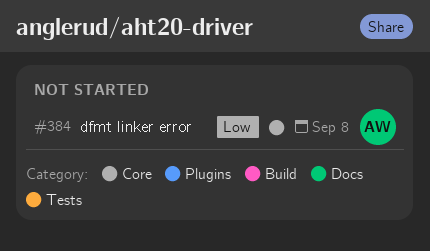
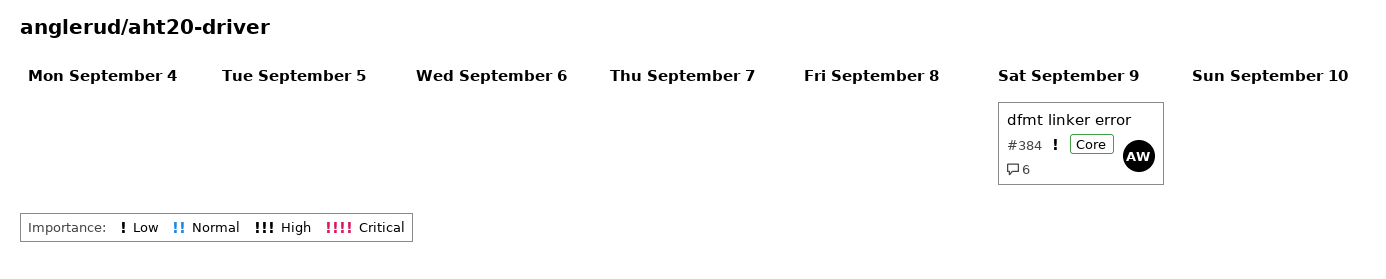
#384, due: Sep 8 -> Sep 9

